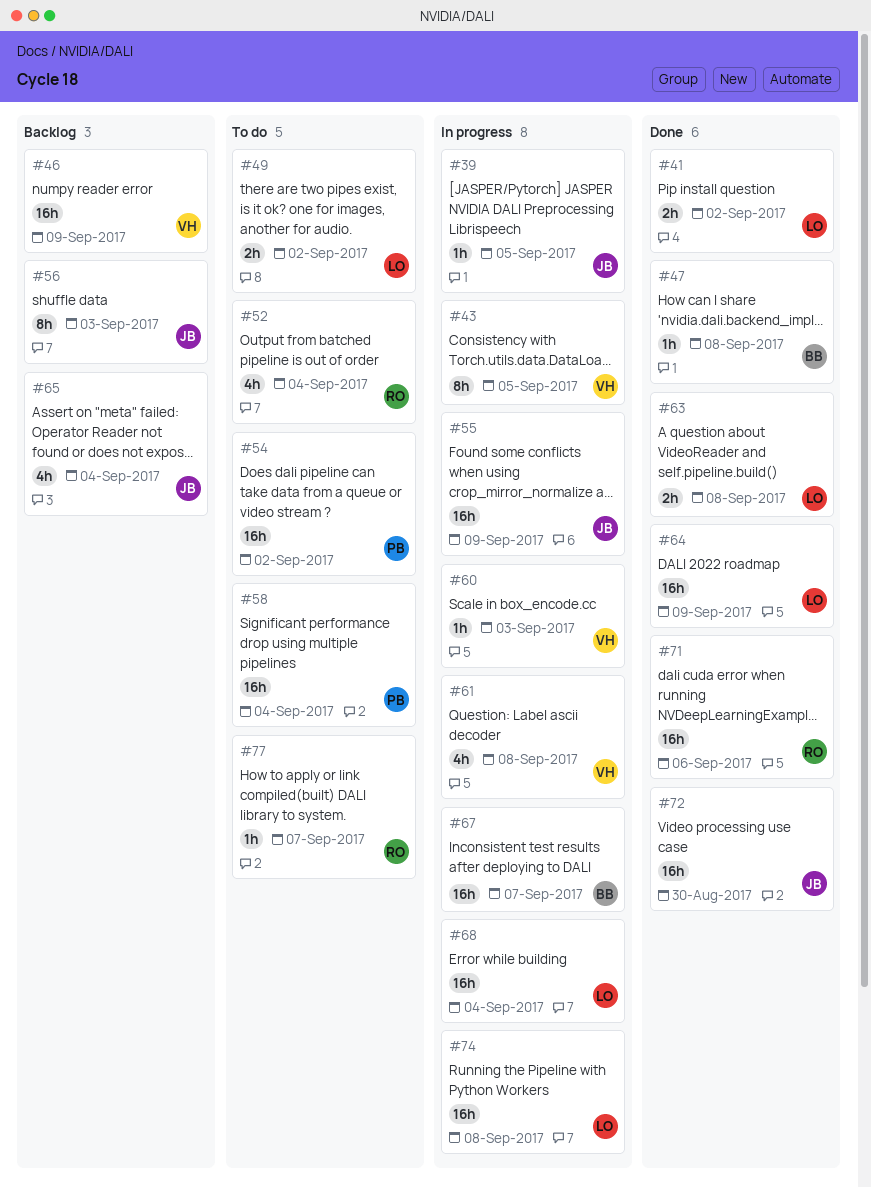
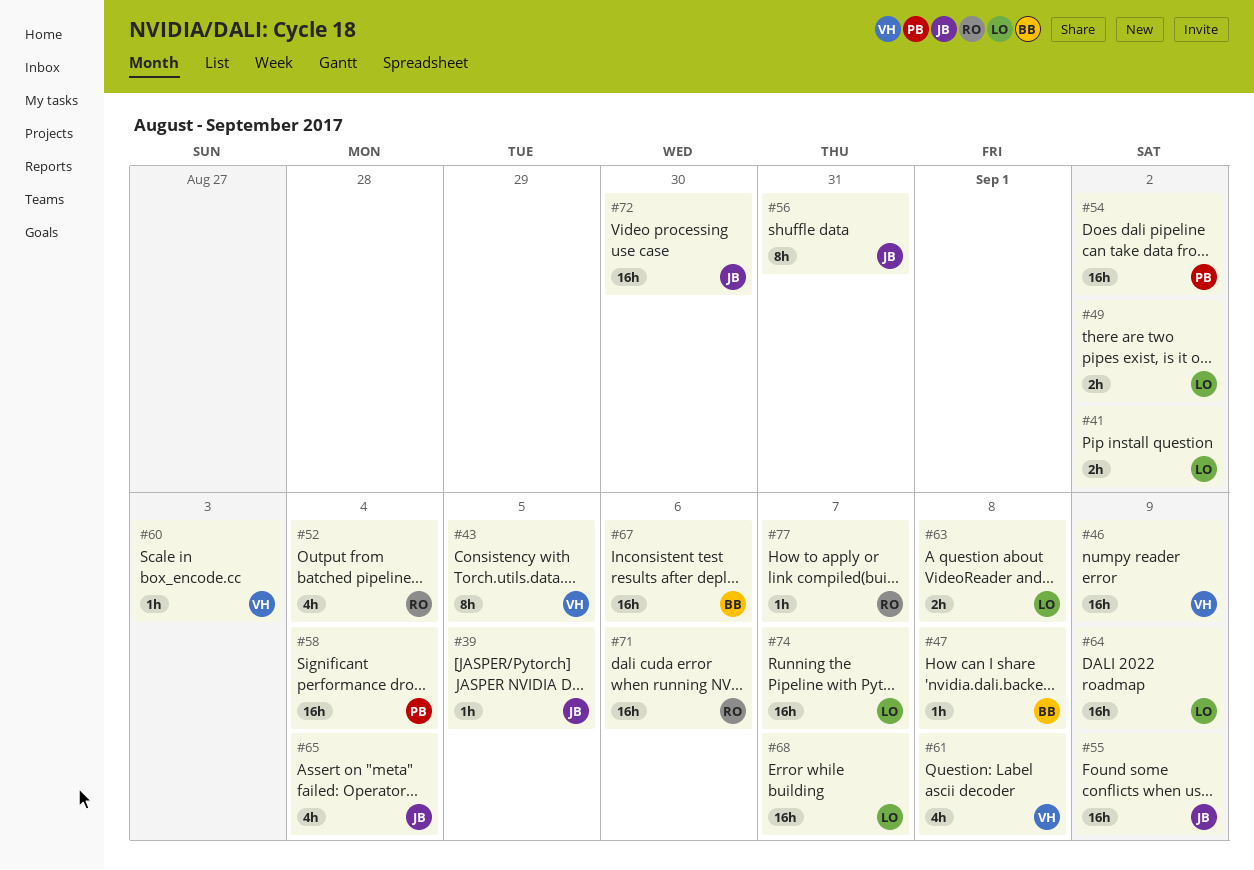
#56, due: Sep 3 -> Aug 31
#67, due: Sep 7 -> Sep 6
#68, due: Sep 4 -> Sep 7
#74, due: Sep 8 -> Sep 7

